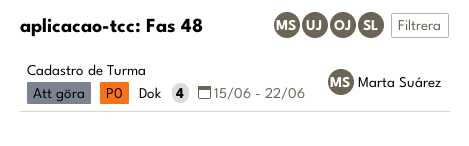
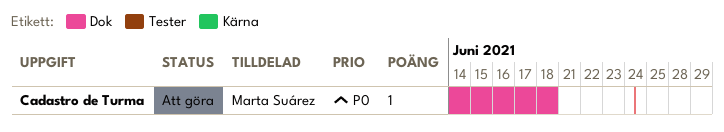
Cadastro de Turma, estimate: 4 -> 1
Cadastro de Turma, start: Jun 15 -> Jun 14
Cadastro de Turma, due: Jun 22 -> Jun 18

